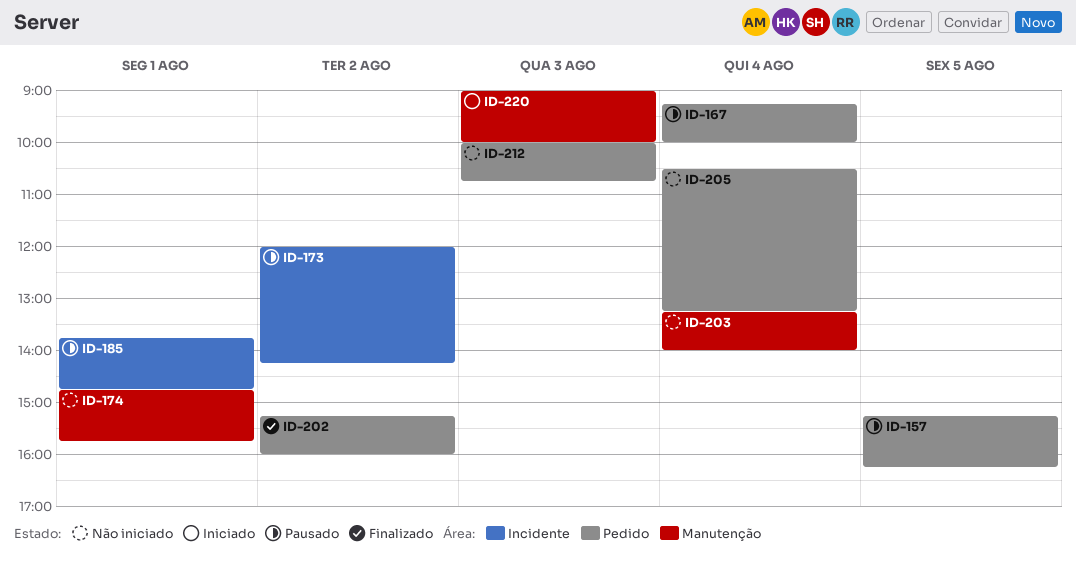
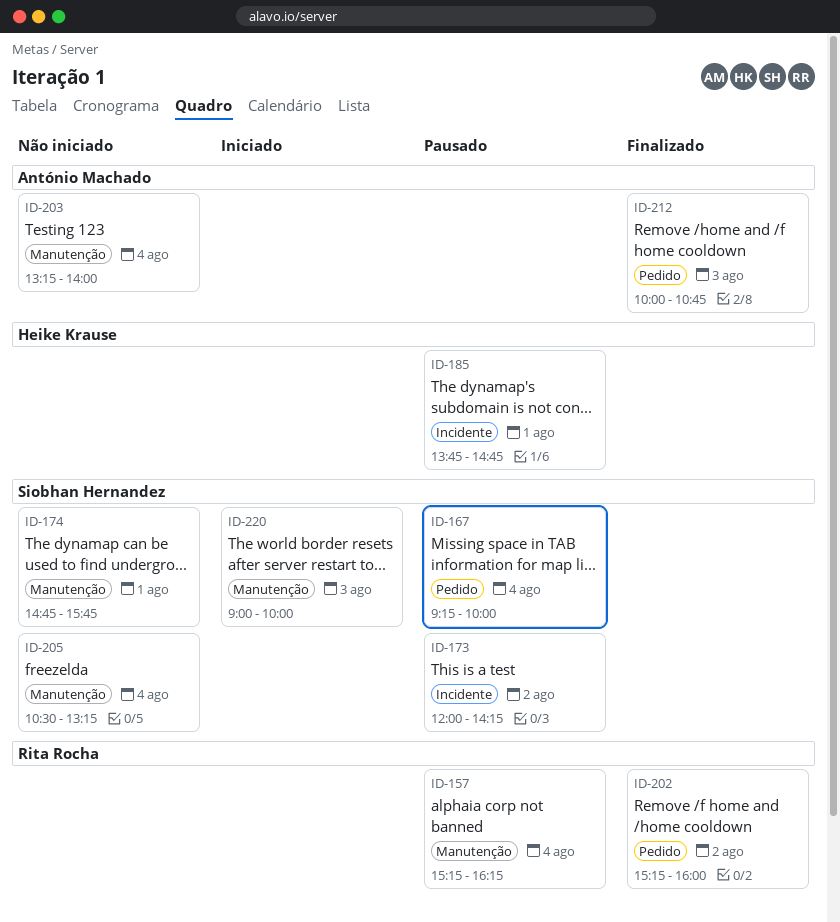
ID-157, label: Pedido -> Manutenção
ID-157, day: Aug 5 -> Aug 4
ID-205, label: Pedido -> Manutenção
ID-212, status: Não iniciado -> Finalizado

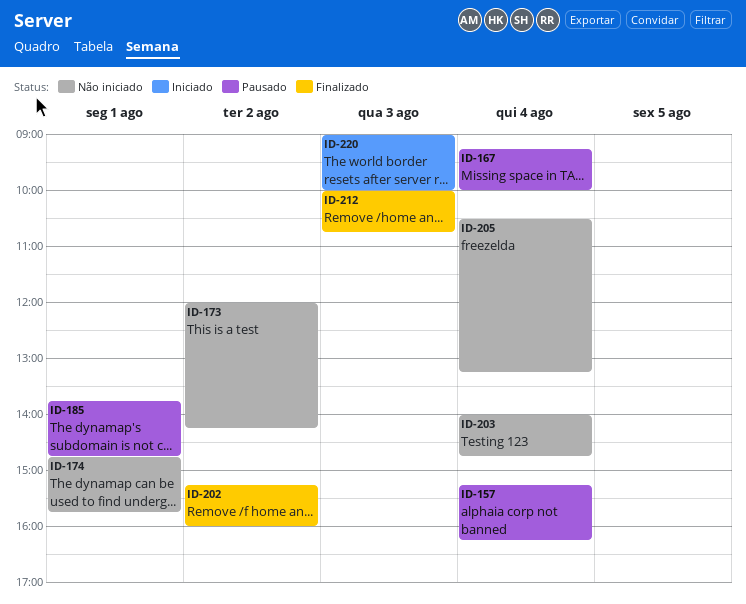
ID-173, status: Pausado -> Não iniciado
ID-203, begins: 13:15 -> 14:00
ID-203, ends: 14:00 -> 14:45

